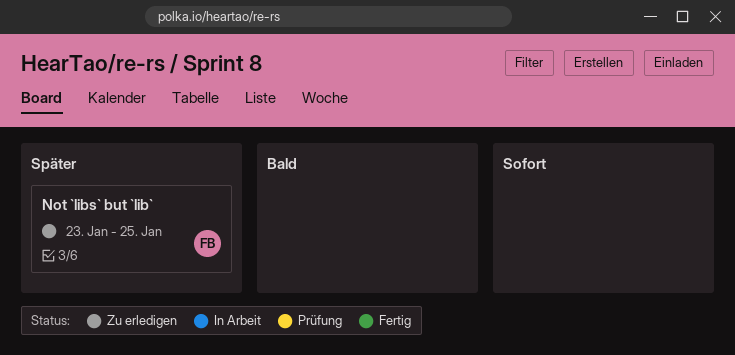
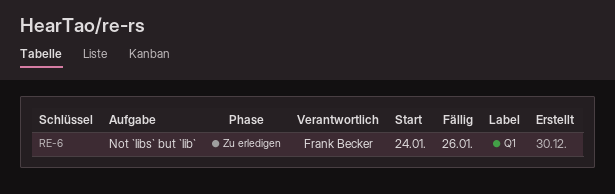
Not `libs` but `lib`, start: Jan 23 -> Jan 24
Not `libs` but `lib`, due: Jan 25 -> Jan 26

